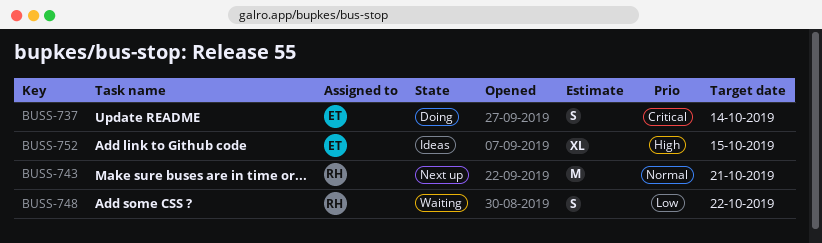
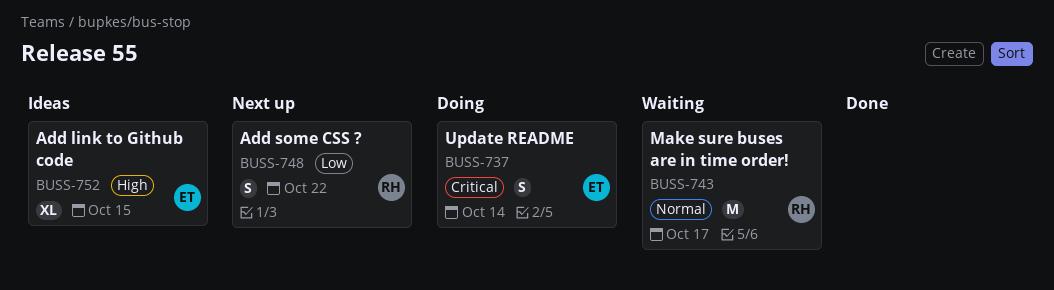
BUSS-743, status: Next up -> Waiting
BUSS-743, due: Oct 21 -> Oct 17
BUSS-748, status: Waiting -> Next up

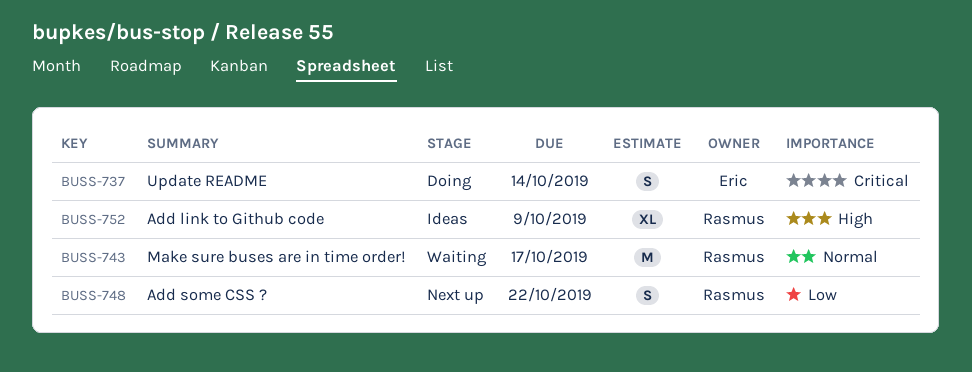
BUSS-752, owner: Eric -> Rasmus
BUSS-752, due: Oct 15 -> Oct 9

